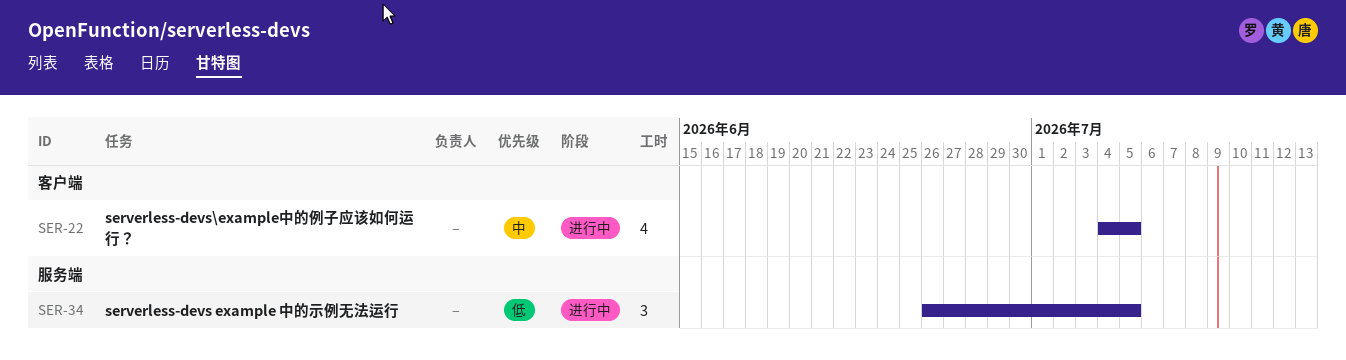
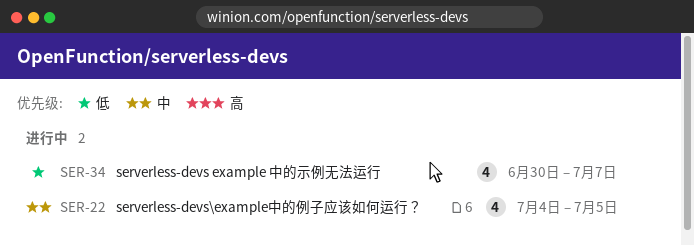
SER-34, estimate: 3 -> 4
SER-34, start: Jun 26 -> Jun 30
SER-34, due: Jul 5 -> Jul 7

